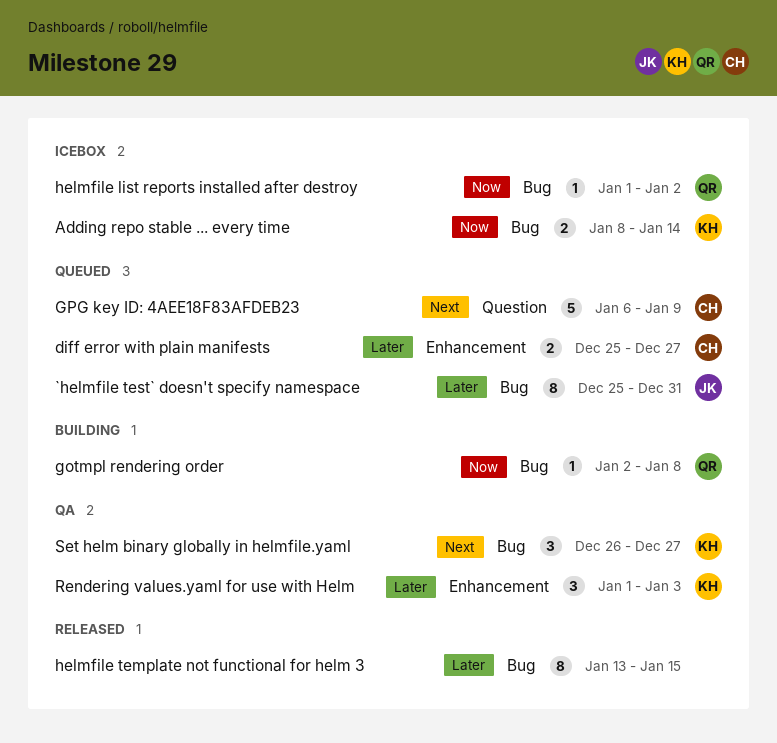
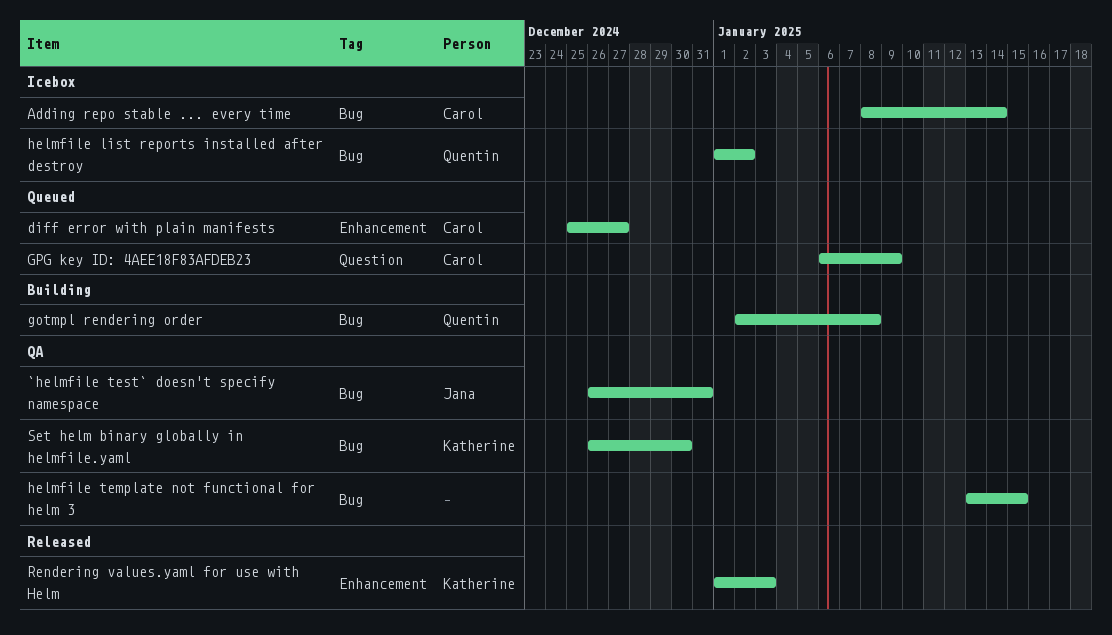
`helmfile test` doesn't specify namespace, status: Queued -> QA
`helmfile test` doesn't specify namespace, start: Dec 25 -> Dec 26
Adding repo stable ... every time, owner: Katherine -> Carol
helmfile template not functional for helm 3, status: Released -> QA
Rendering values.yaml for use with Helm, status: QA -> Released
Set helm binary globally in helmfile.yaml, due: Dec 27 -> Dec 30

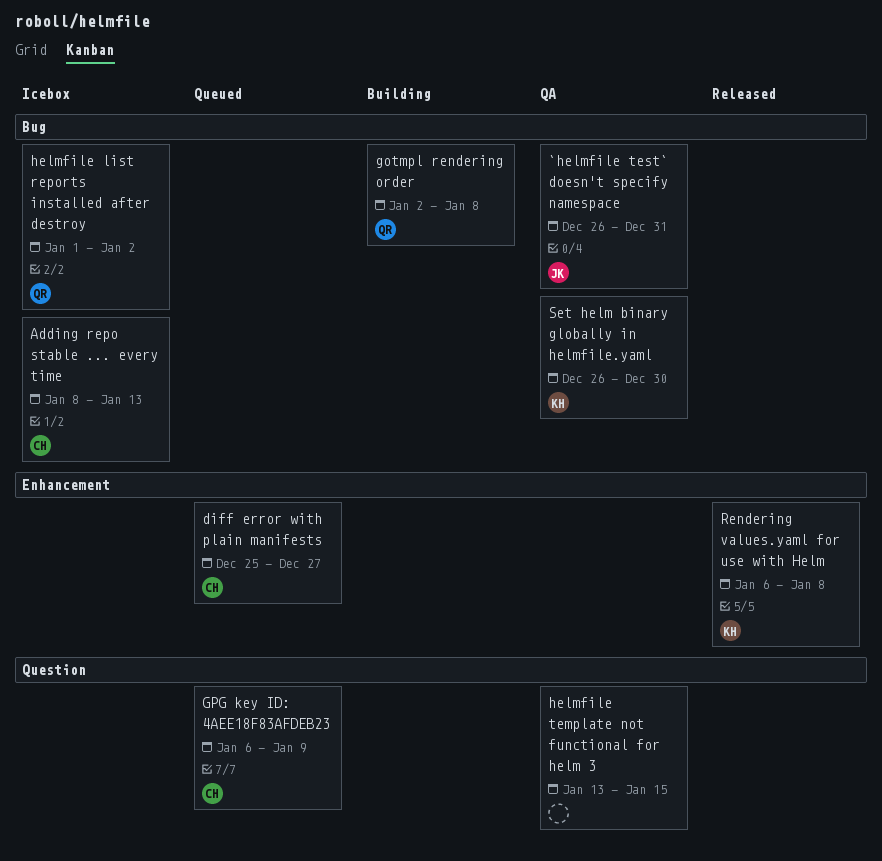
Adding repo stable ... every time, due: Jan 14 -> Jan 13
helmfile template not functional for helm 3, label: Bug -> Question
Rendering values.yaml for use with Helm, start: Jan 1 -> Jan 6
Rendering values.yaml for use with Helm, due: Jan 3 -> Jan 8

